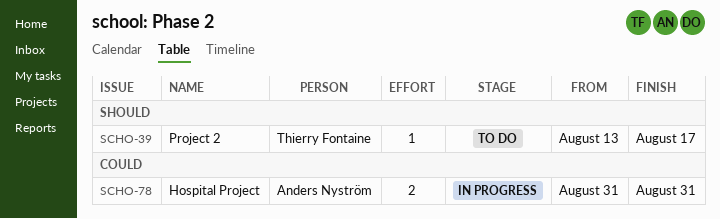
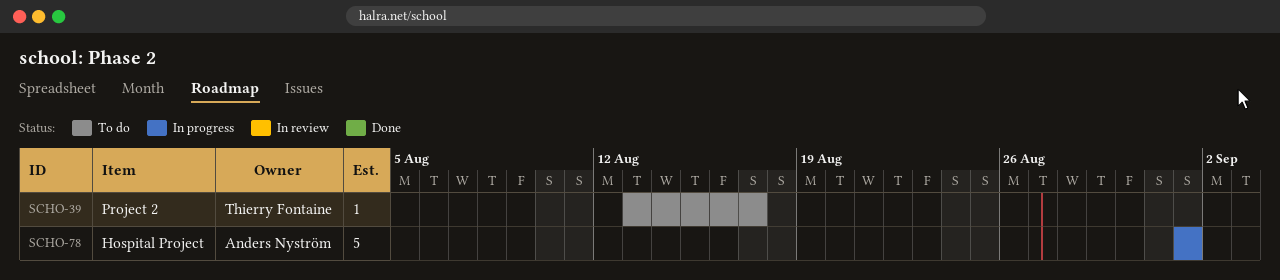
SCHO-78, estimate: 2 -> 5
SCHO-78, start: Aug 31 -> Sep 1
SCHO-78, due: Aug 31 -> Sep 1

